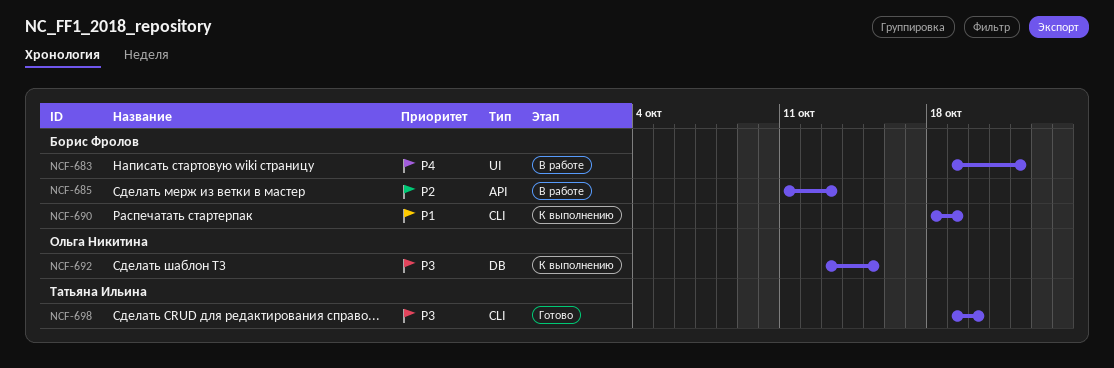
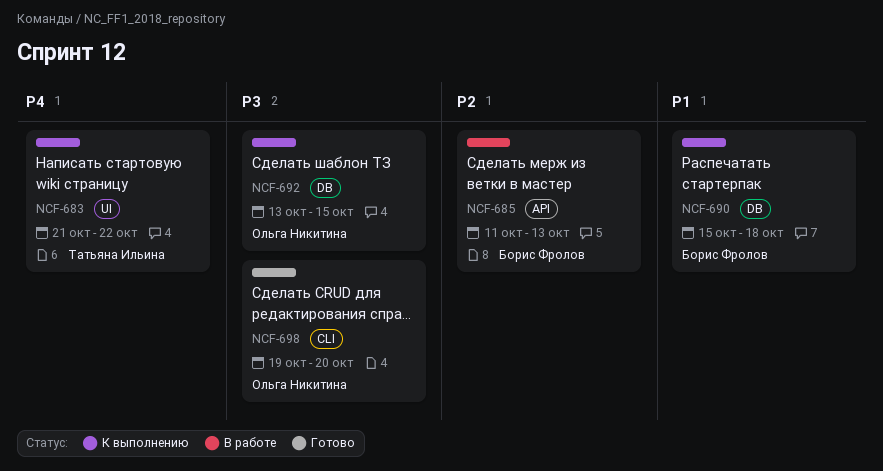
NCF-683, status: В работе -> К выполнению
NCF-683, owner: Борис Фролов -> Татьяна Ильина
NCF-683, start: Oct 19 -> Oct 21
NCF-690, label: CLI -> DB
NCF-690, start: Oct 18 -> Oct 15
NCF-690, due: Oct 19 -> Oct 18
NCF-698, owner: Татьяна Ильина -> Ольга Никитина

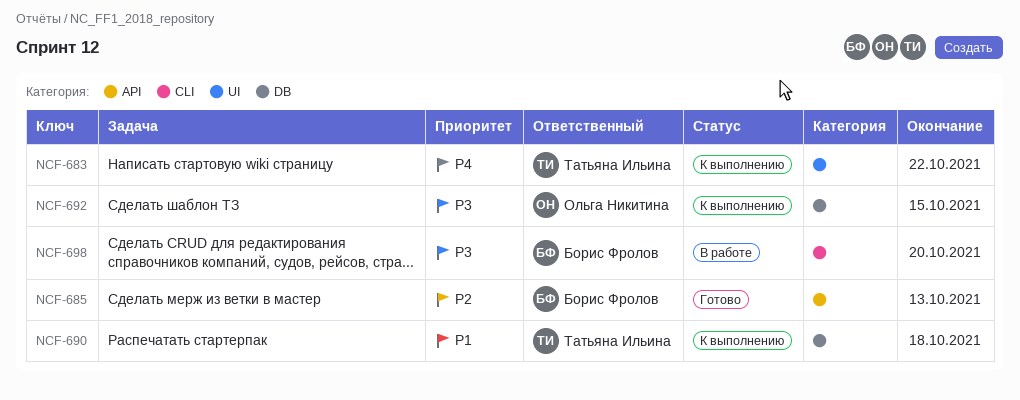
NCF-685, status: В работе -> Готово
NCF-690, owner: Борис Фролов -> Татьяна Ильина
NCF-698, status: Готово -> В работе
NCF-698, owner: Ольга Никитина -> Борис Фролов

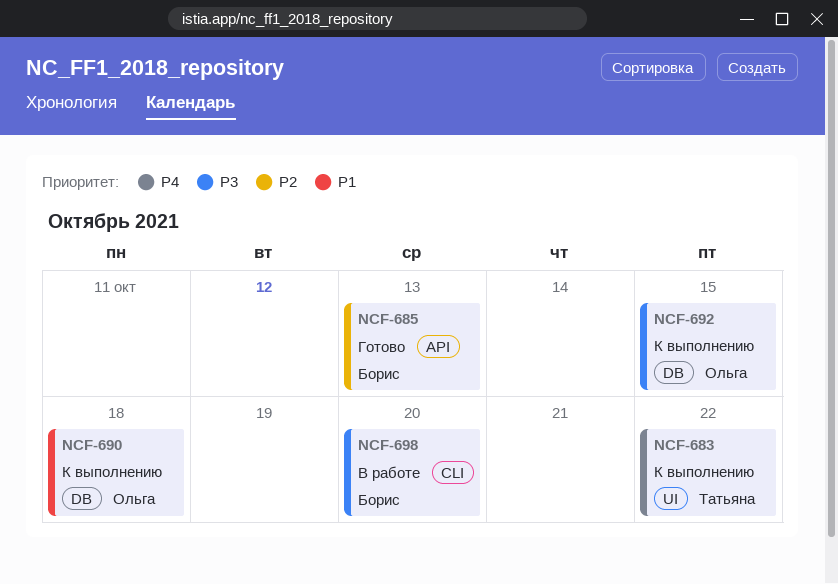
NCF-690, owner: Татьяна Ильина -> Ольга Никитина

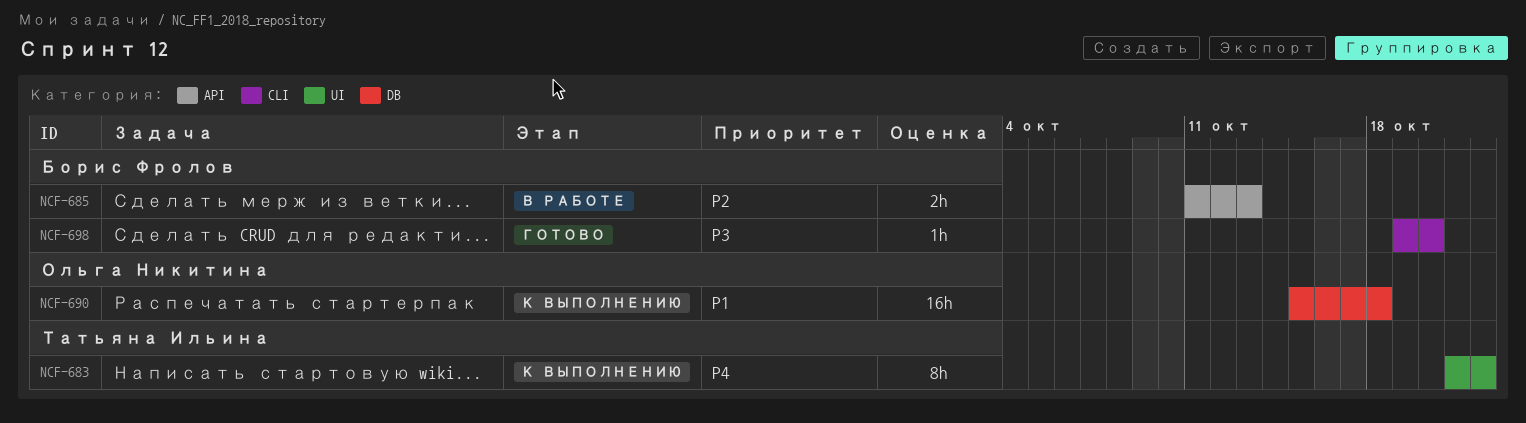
NCF-685, status: Готово -> В работе
NCF-692: present -> none
NCF-698, status: В работе -> Готово

